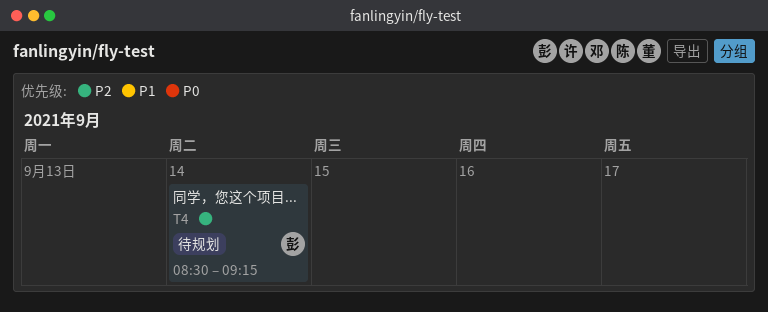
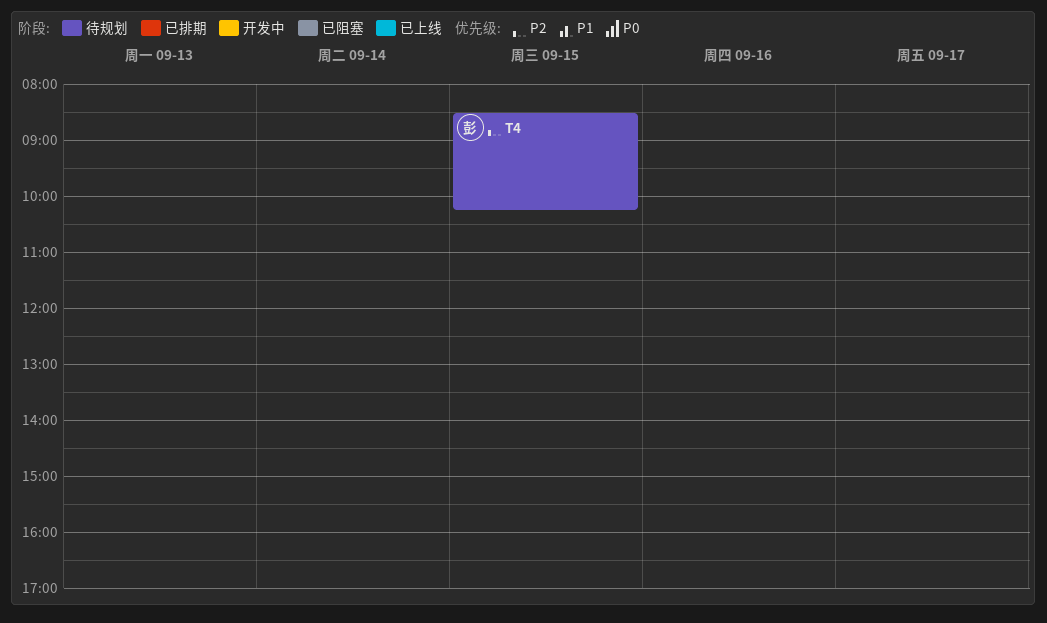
T4, day: Sep 14 -> Sep 15
T4, ends: 09:15 -> 10:15

